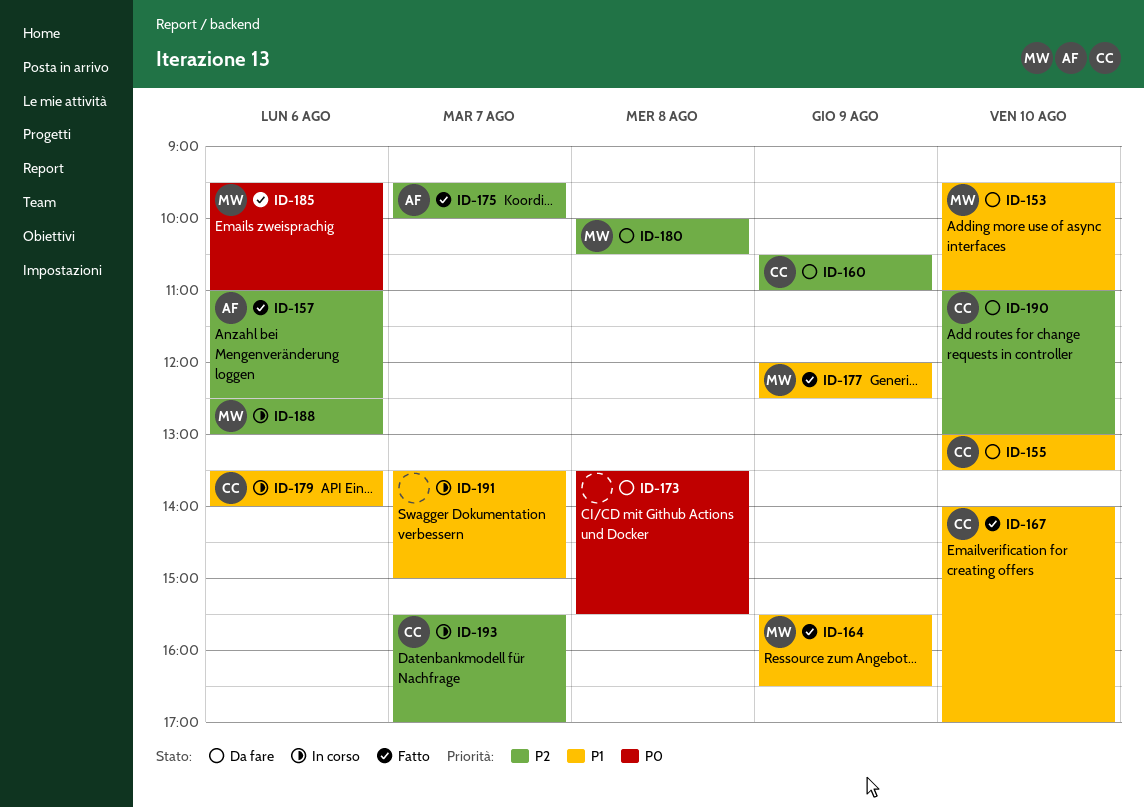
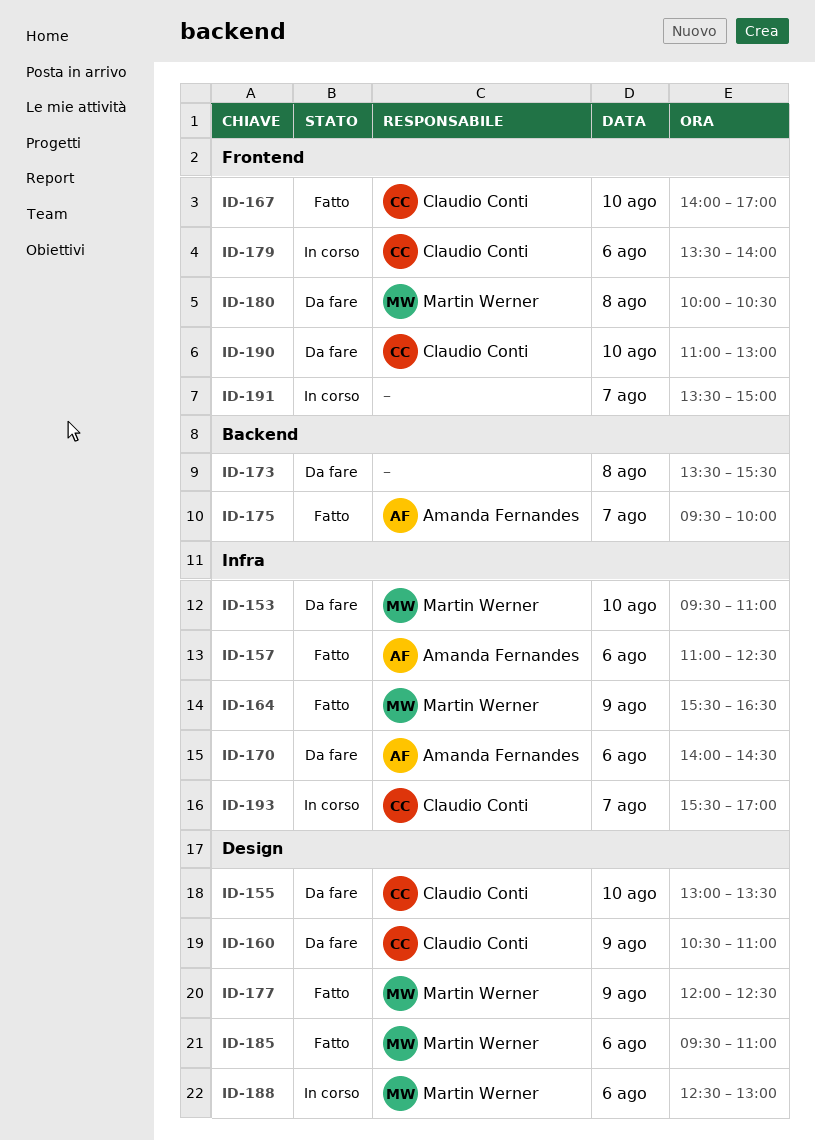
ID-170: none -> present

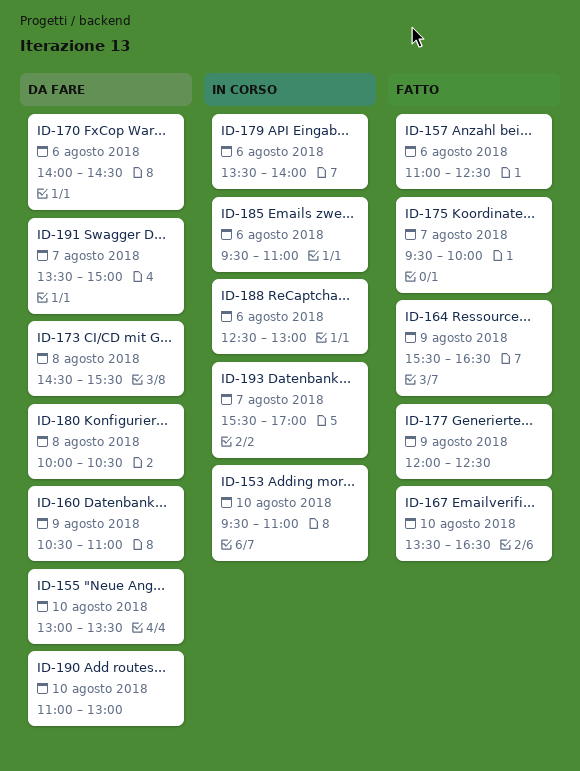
ID-153, status: Da fare -> In corso
ID-167, begins: 14:00 -> 13:30
ID-167, ends: 17:00 -> 16:30
ID-173, begins: 13:30 -> 14:30
ID-185, status: Fatto -> In corso
ID-191, status: In corso -> Da fare

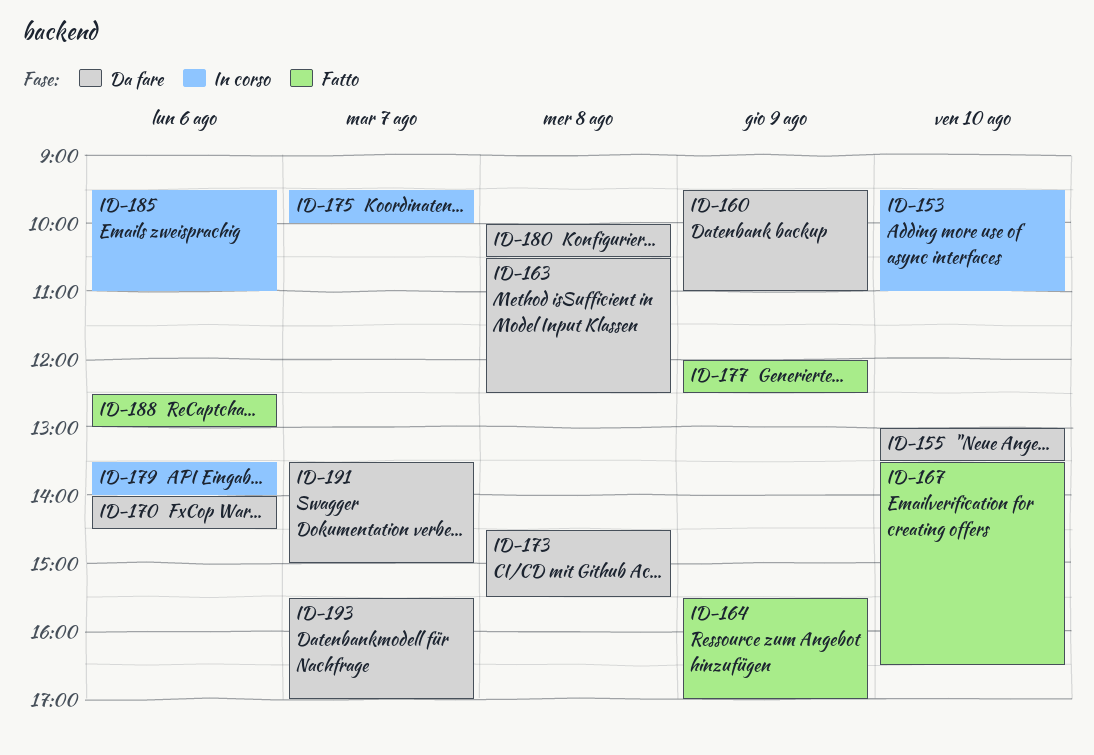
ID-157: present -> none
ID-160, begins: 10:30 -> 09:30
ID-163: none -> present
ID-164, ends: 16:30 -> 17:00
ID-175, status: Fatto -> In corso
ID-188, status: In corso -> Fatto
ID-190: present -> none
ID-193, status: In corso -> Da fare

